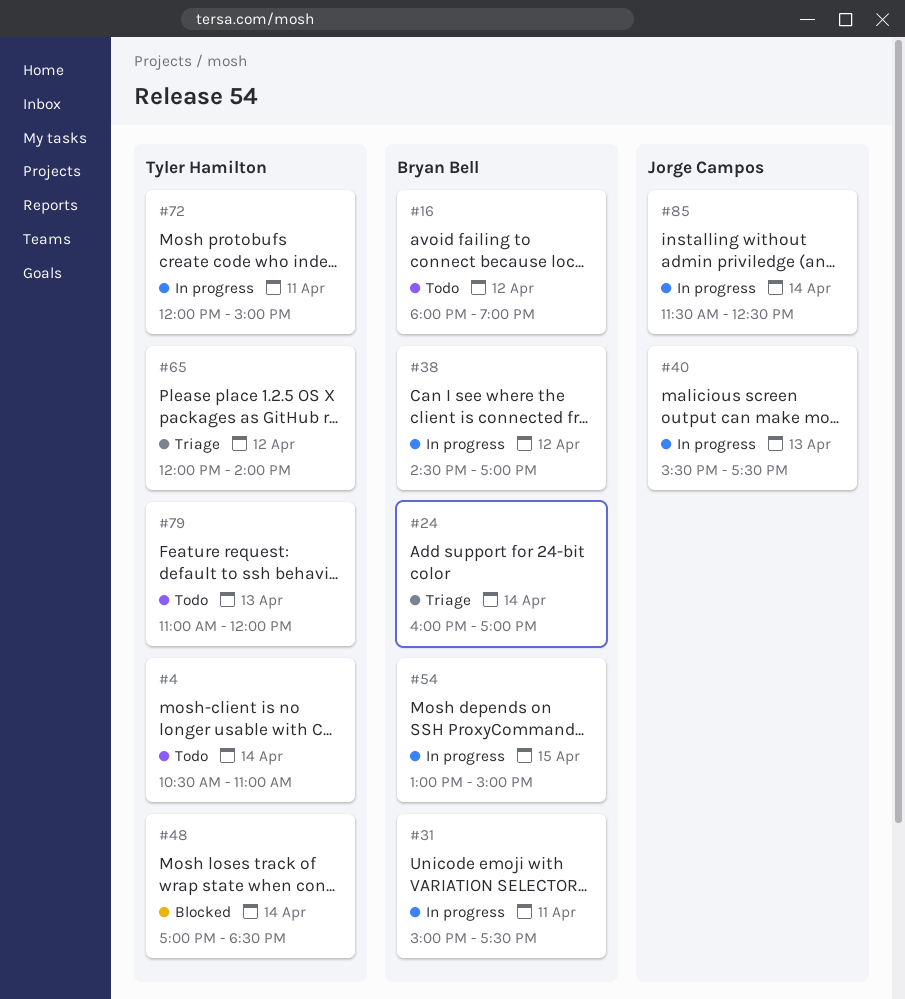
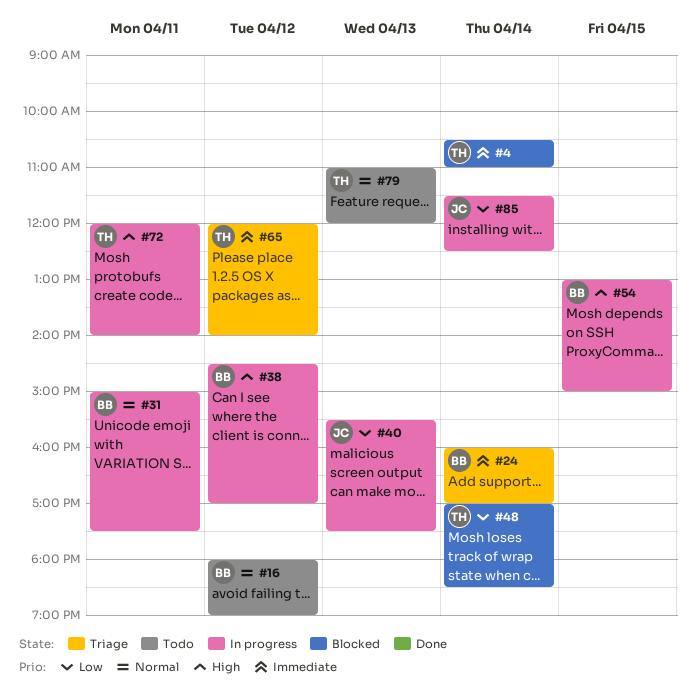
#4, status: Todo -> Blocked
#72, ends: 15:00 -> 14:00

